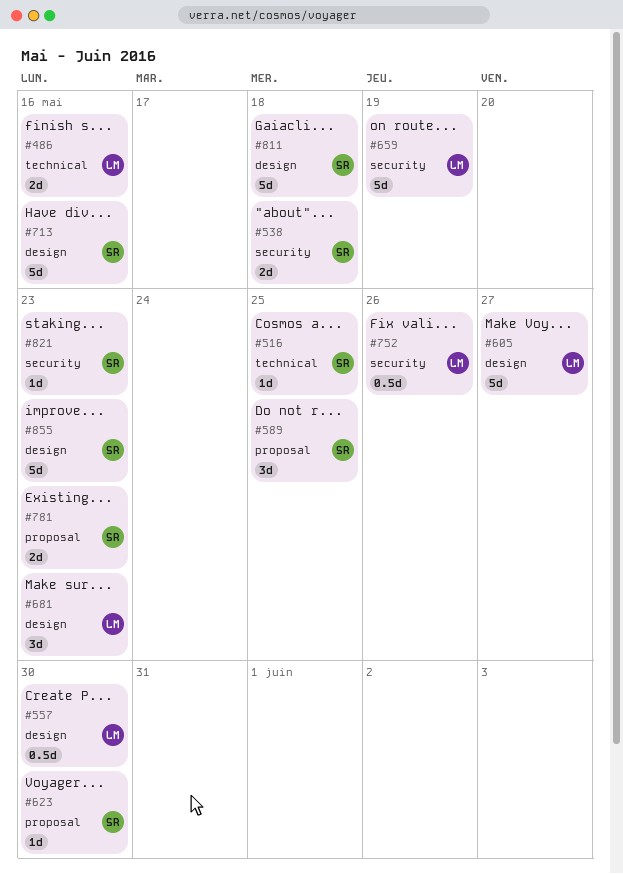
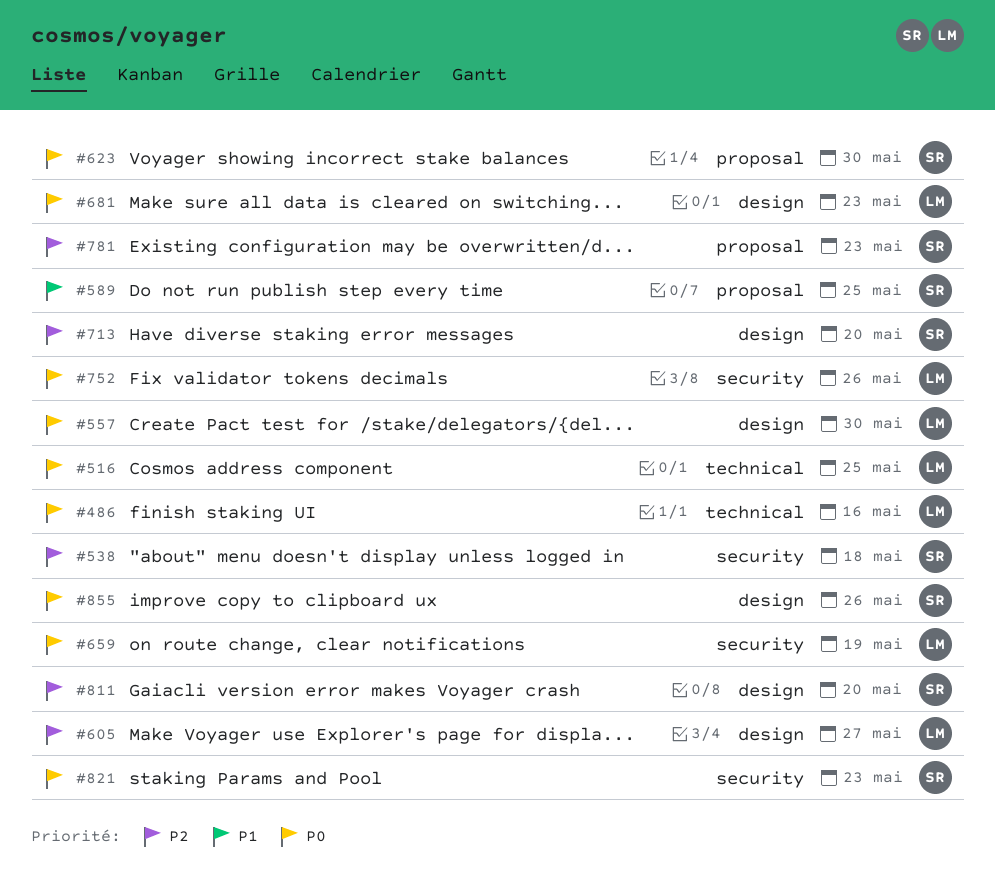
#516, owner: SR -> LM
#713, due: May 16 -> May 20
#811, due: May 18 -> May 20
#855, due: May 23 -> May 26

